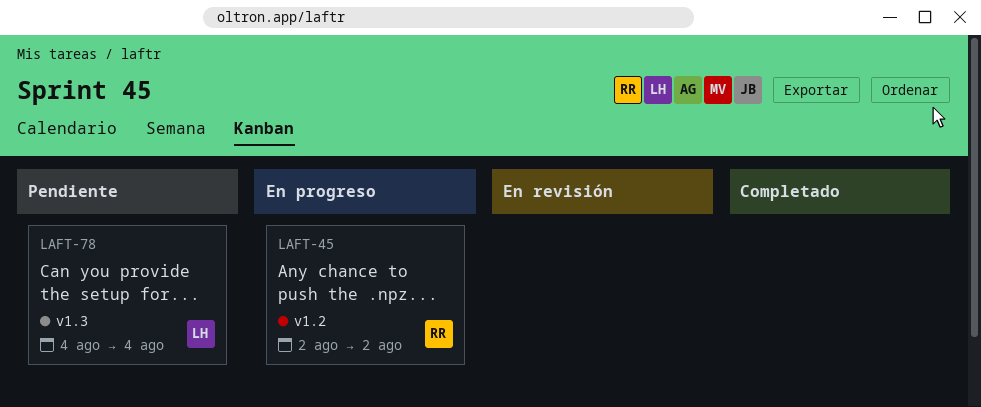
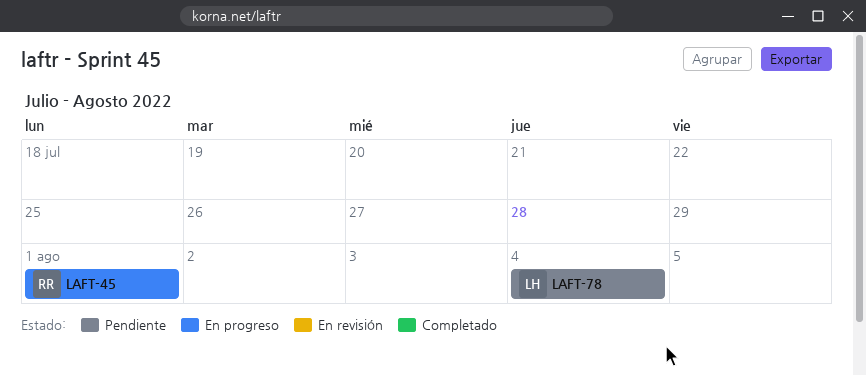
LAFT-45, start: Aug 2 -> Aug 1
LAFT-45, due: Aug 2 -> Aug 1

